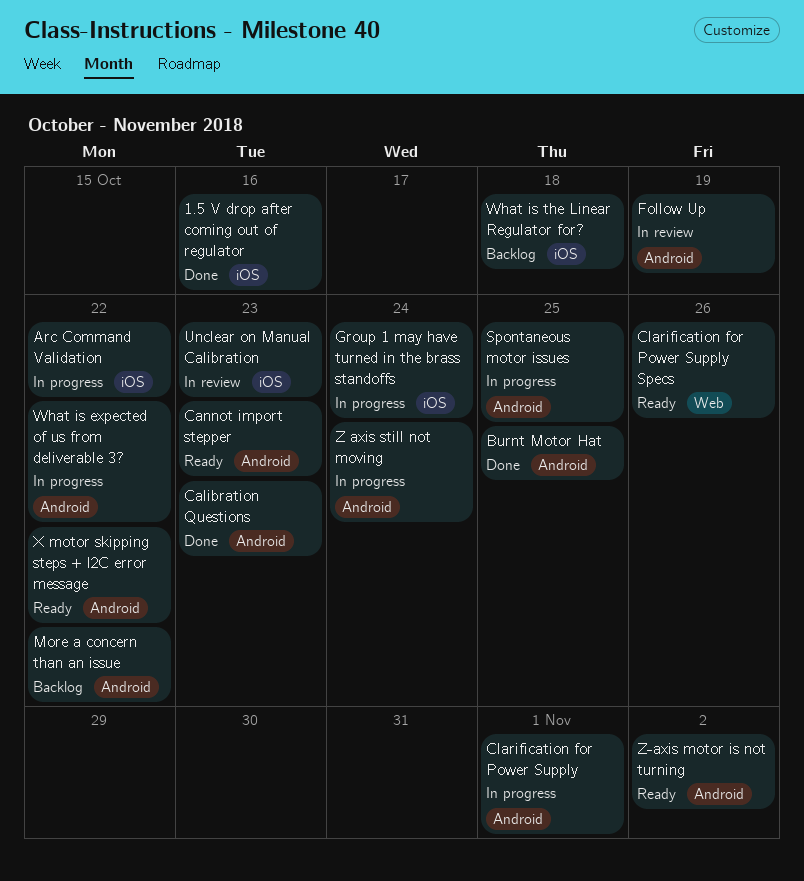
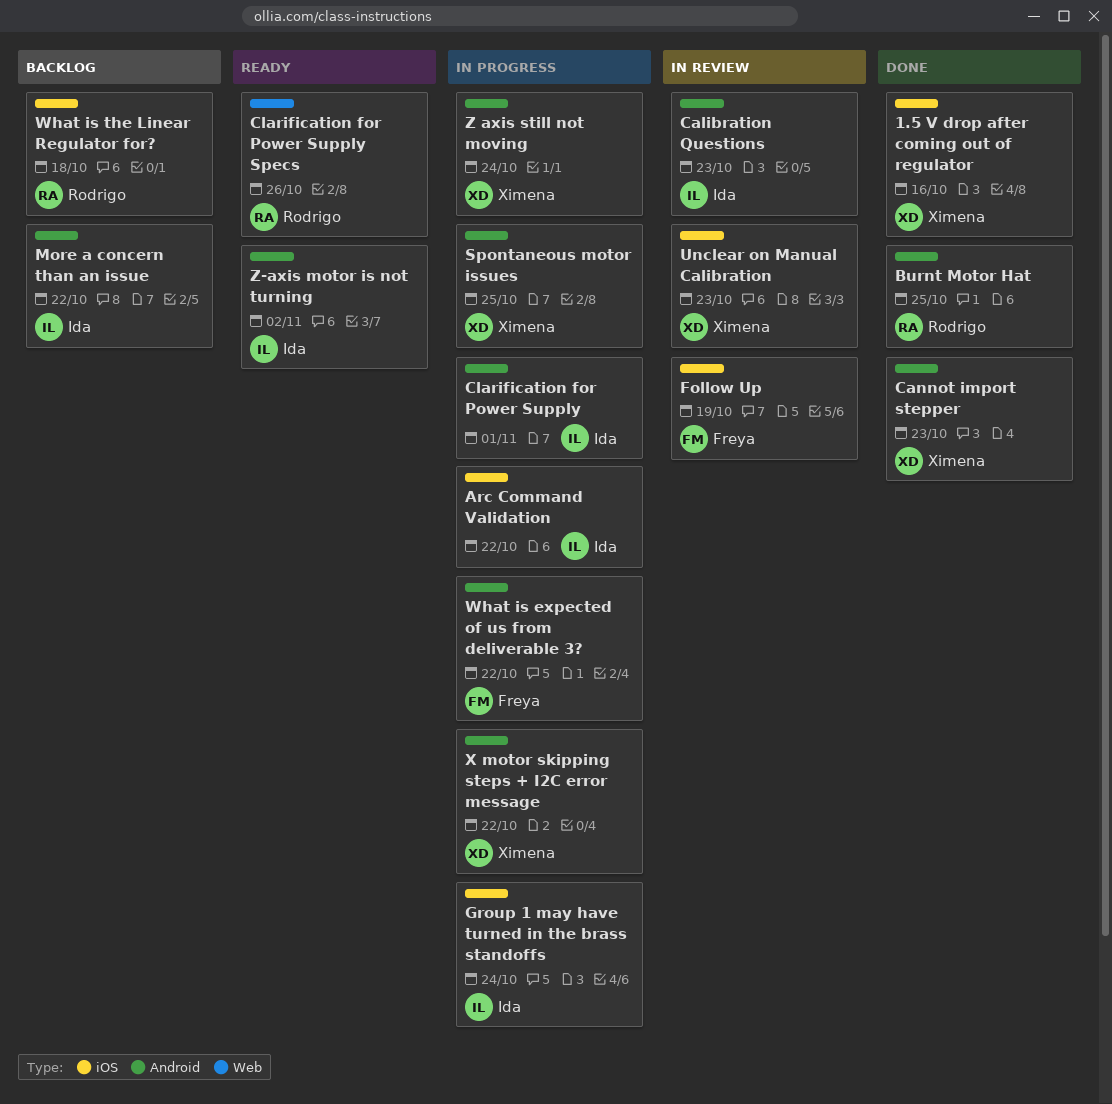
Calibration Questions, status: Done -> In review
Cannot import stepper, status: Ready -> Done
Follow Up, label: Android -> iOS
X motor skipping steps + I2C error message, status: Ready -> In progress

